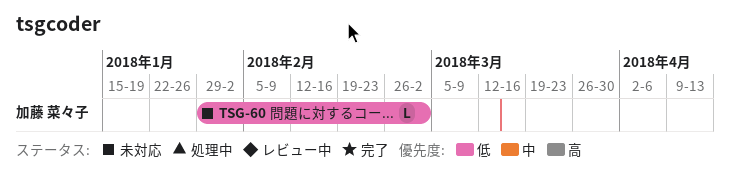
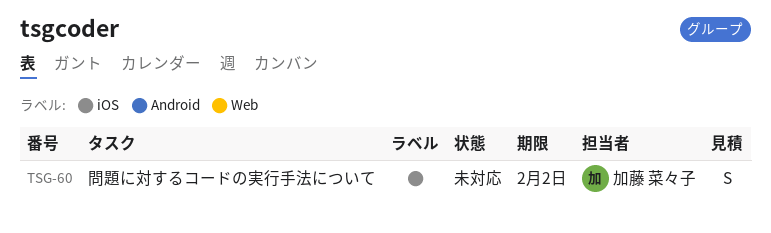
TSG-60, estimate: L -> S
TSG-60, due: Mar 2 -> Feb 2

